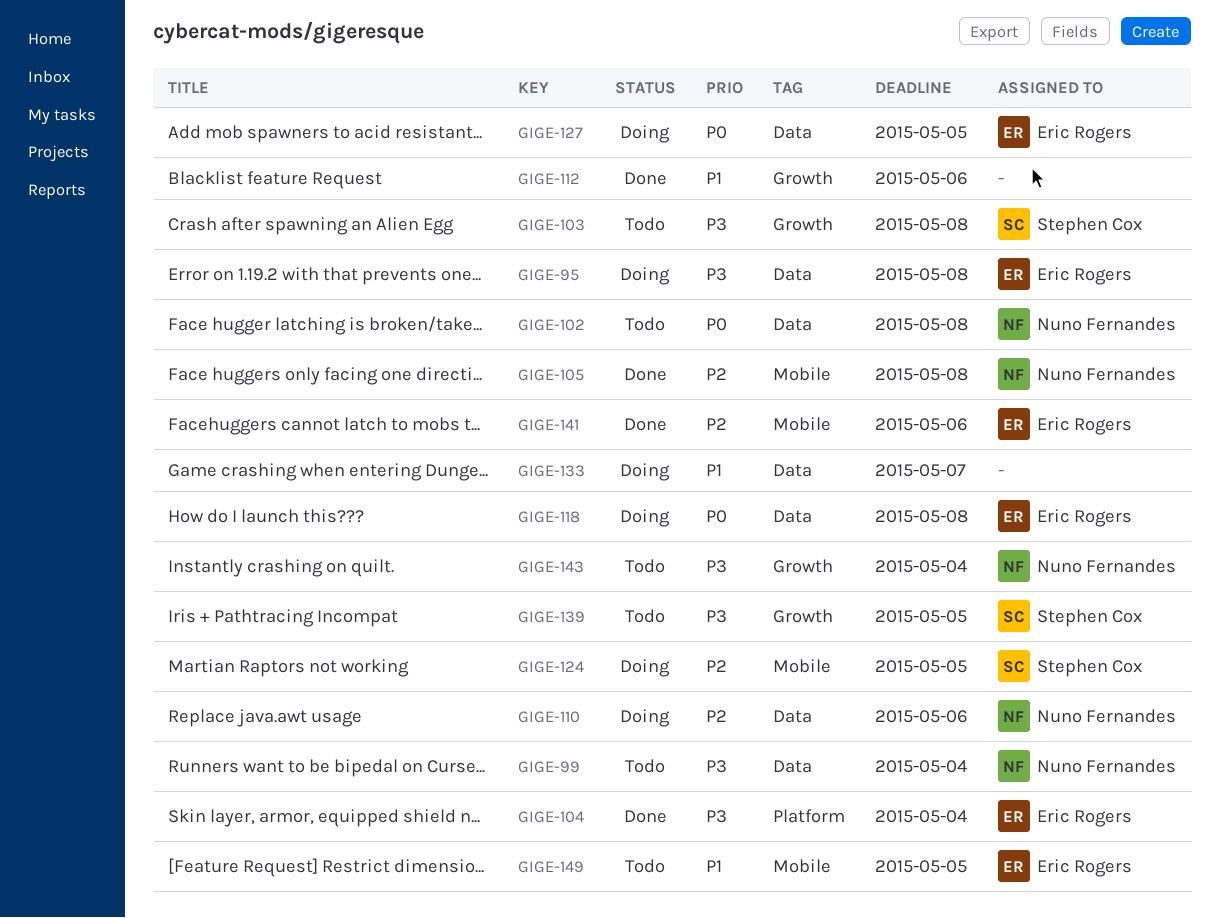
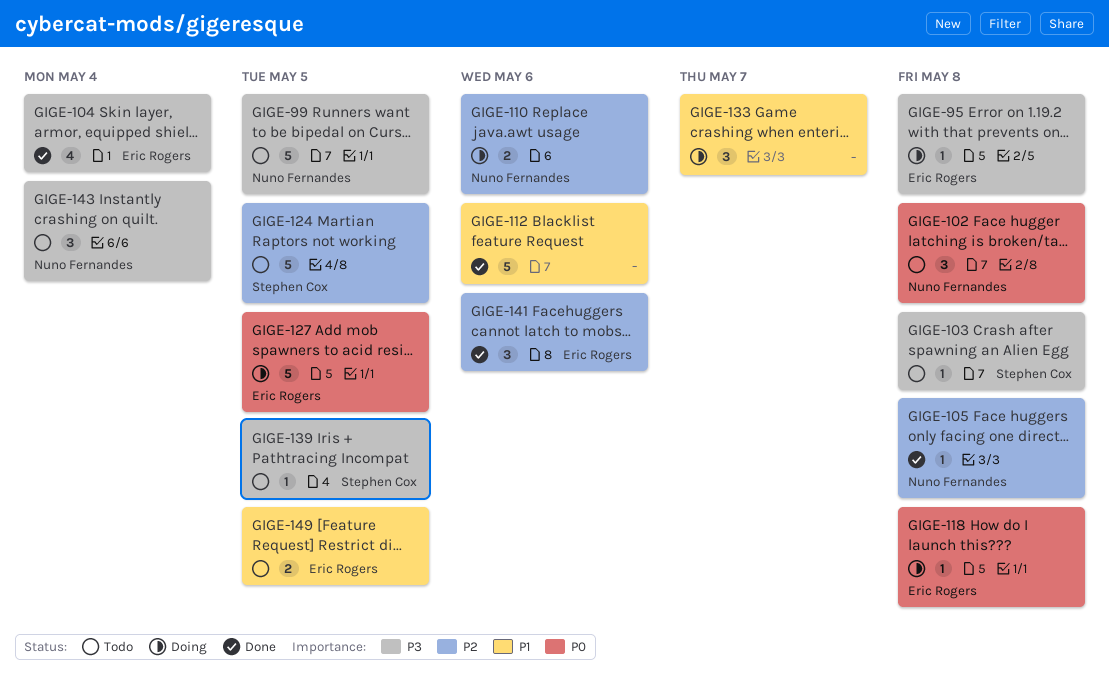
GIGE-99, due: May 4 -> May 5
GIGE-124, status: Doing -> Todo

